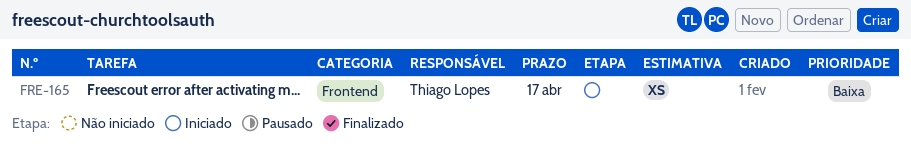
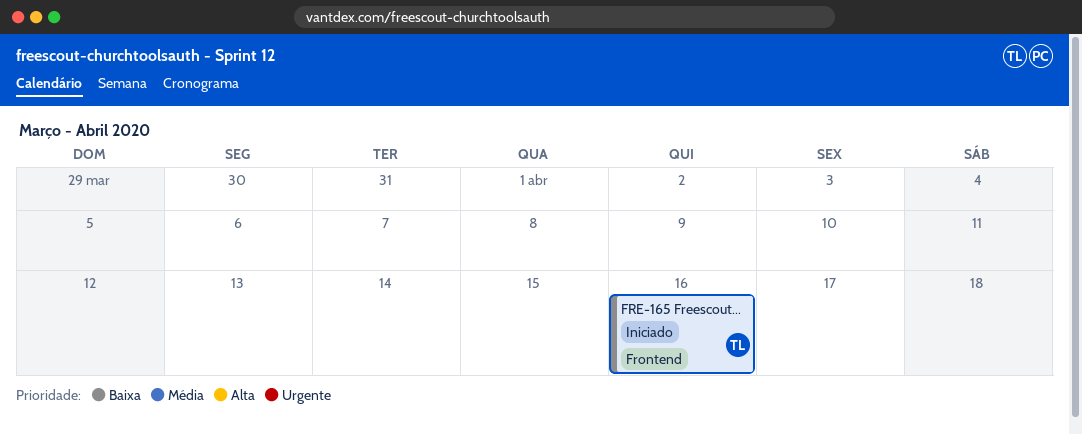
FRE-165, due: Apr 17 -> Apr 16

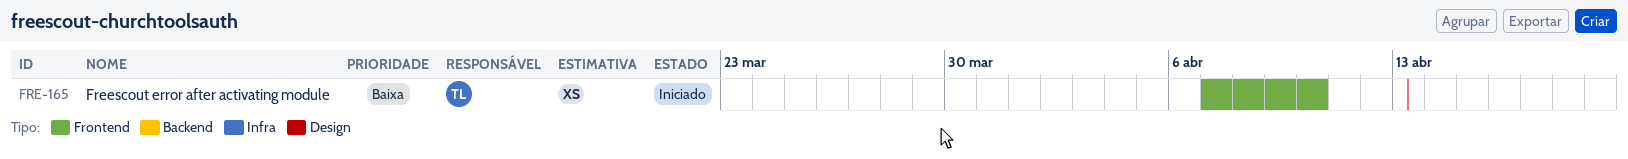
FRE-165, due: Apr 16 -> Apr 10

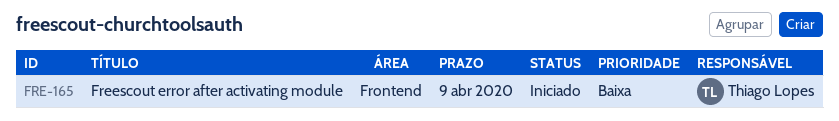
FRE-165, due: Apr 10 -> Apr 9

